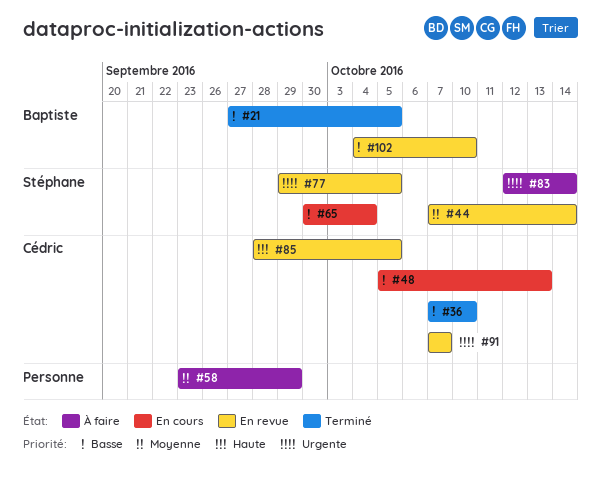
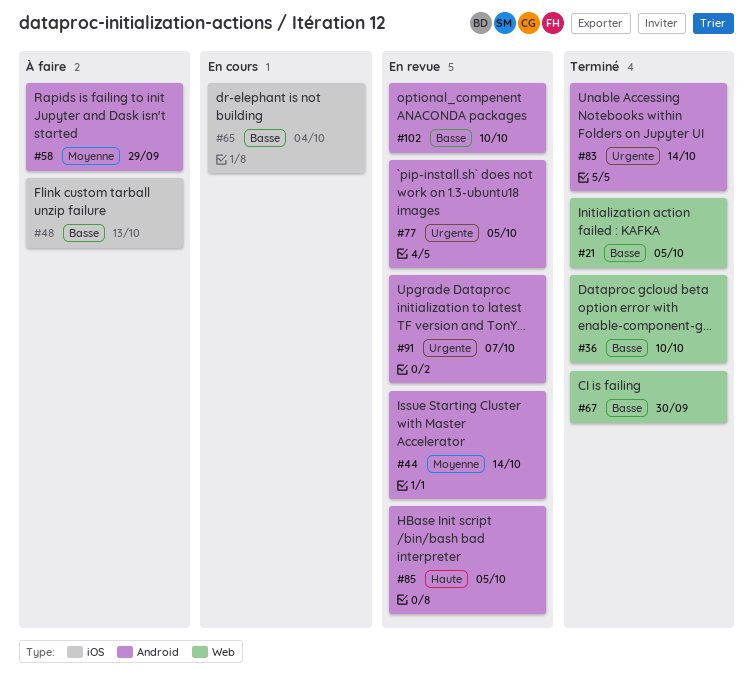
#48, status: En cours -> À faire
#67: none -> present
#83, status: À faire -> Terminé

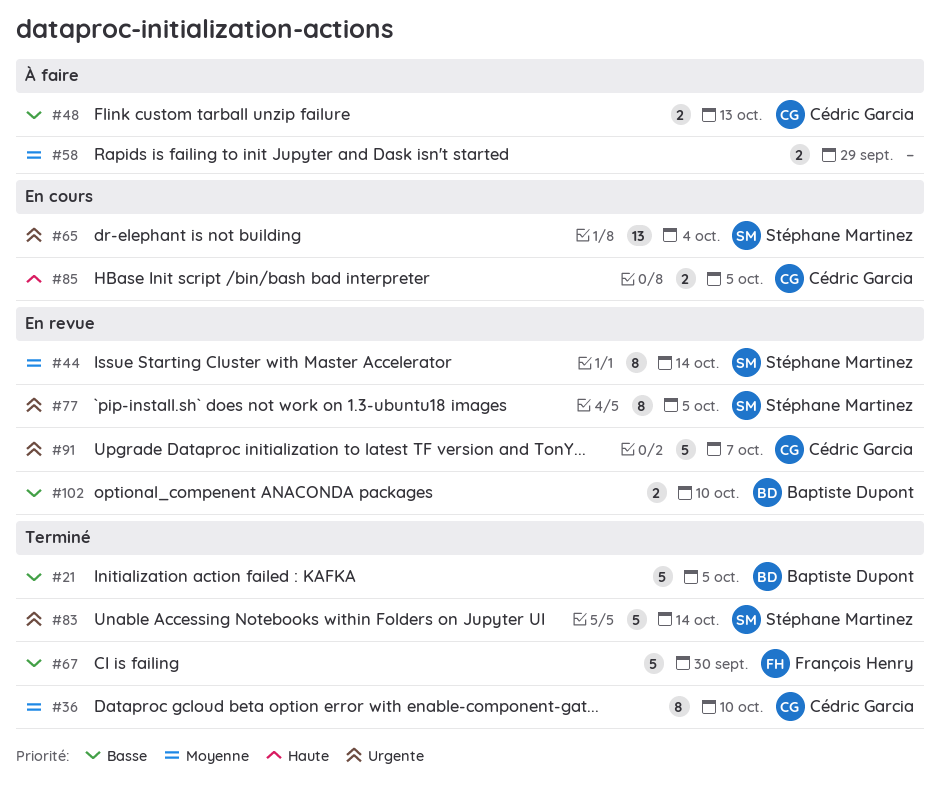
#36, priority: Basse -> Moyenne
#65, priority: Basse -> Urgente
#85, status: En revue -> En cours

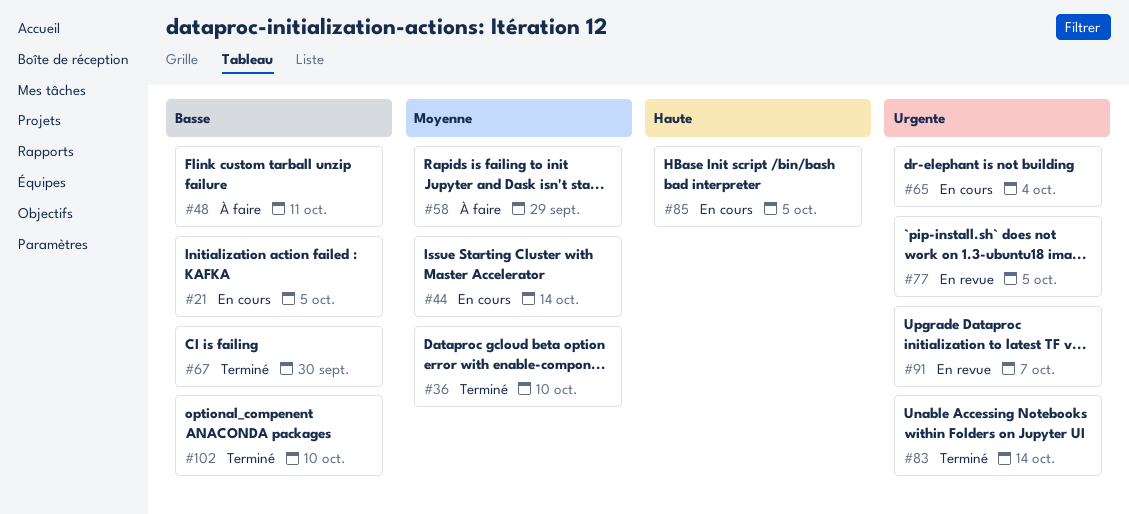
#21, status: Terminé -> En cours
#44, status: En revue -> En cours
#48, due: Oct 13 -> Oct 11
#102, status: En revue -> Terminé

